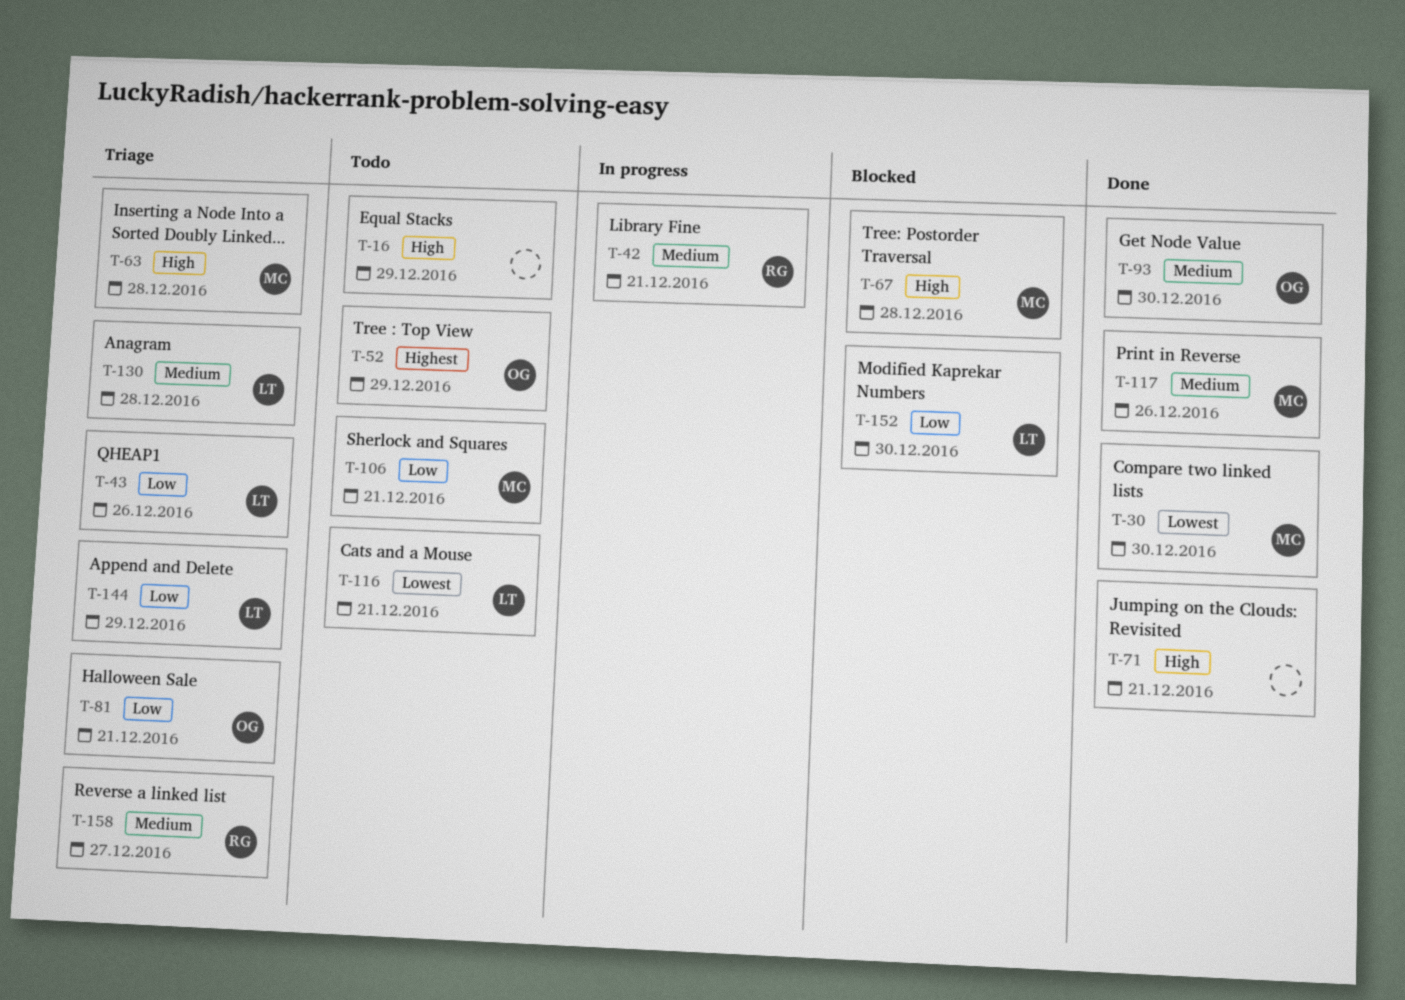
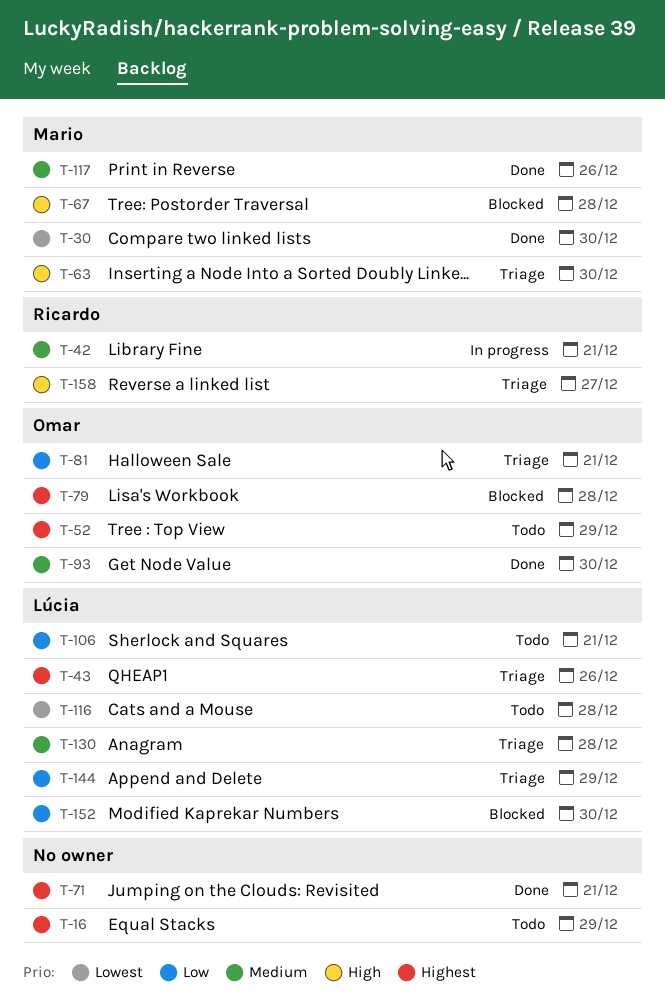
T-16, priority: High -> Highest
T-43, priority: Low -> Highest
T-63, due: Dec 28 -> Dec 30
T-71, priority: High -> Highest
T-79: none -> present
T-106, owner: Mario -> Lúcia
T-116, due: Dec 21 -> Dec 28
T-158, priority: Medium -> High

